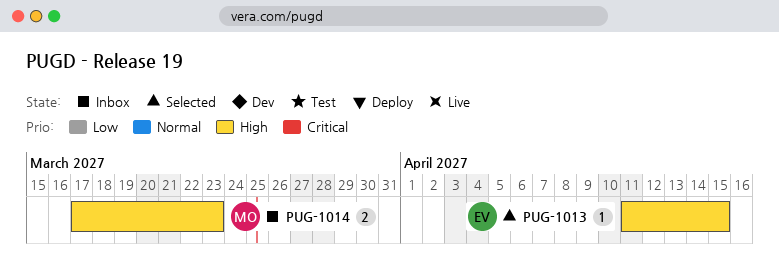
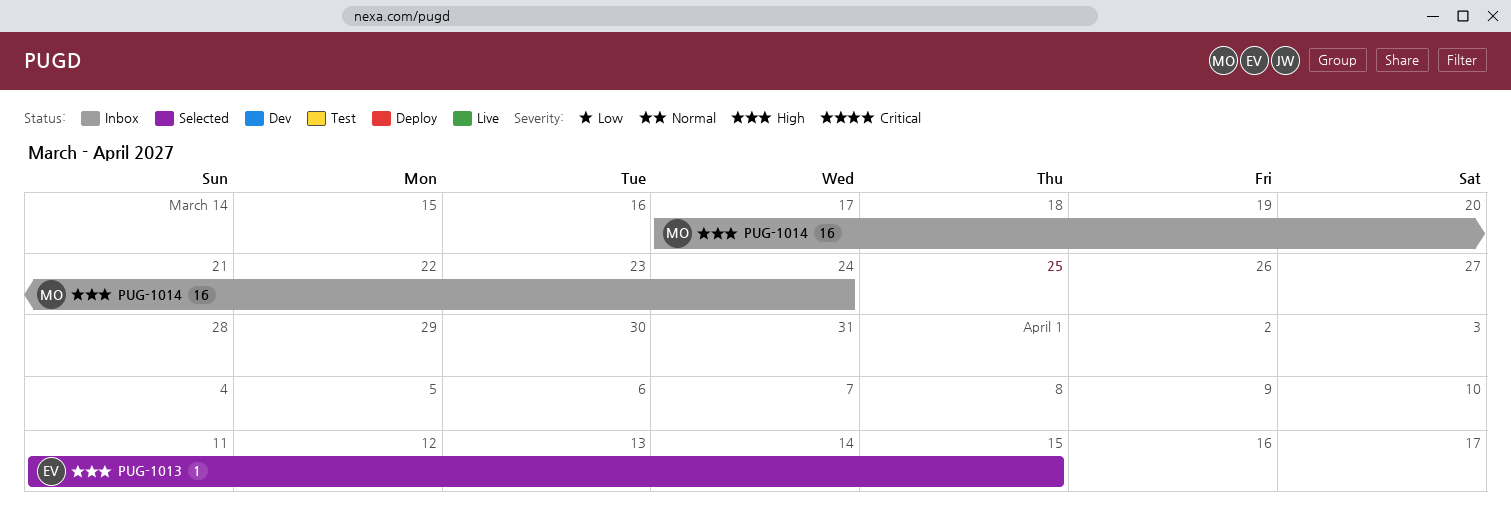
PUG-1014, estimate: 2 -> 16
PUG-1014, due: Mar 23 -> Mar 24

